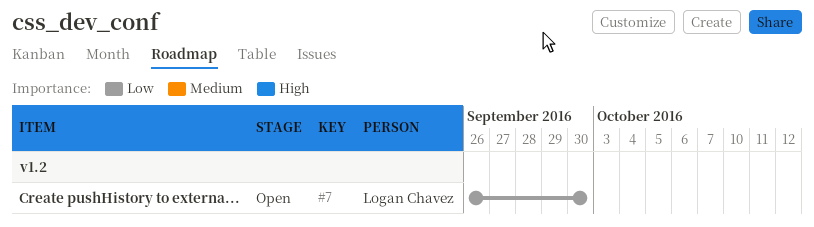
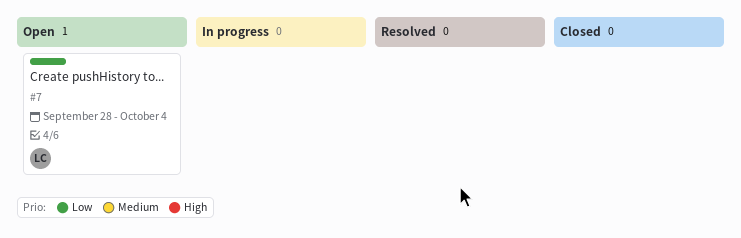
#7, start: Sep 26 -> Sep 28
#7, due: Sep 30 -> Oct 4

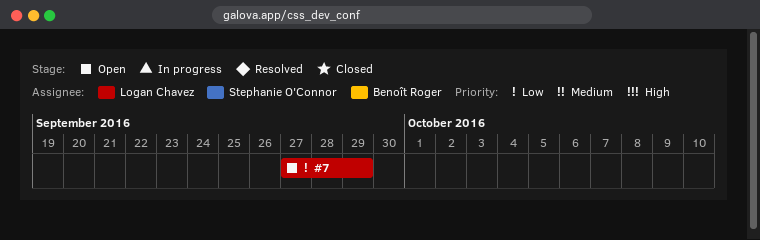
#7, start: Sep 28 -> Sep 27
#7, due: Oct 4 -> Sep 29

